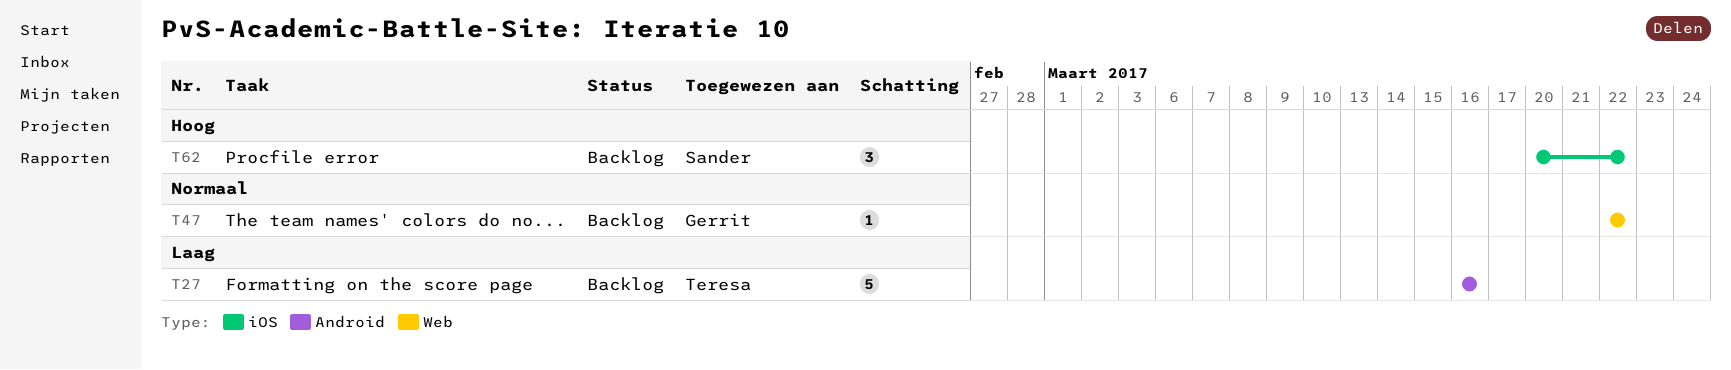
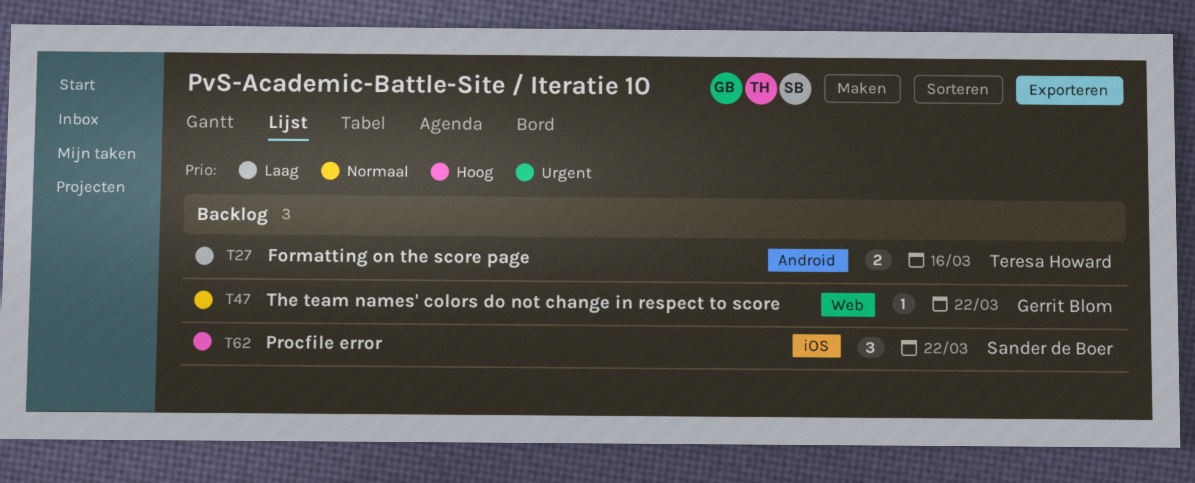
T27, estimate: 5 -> 2

